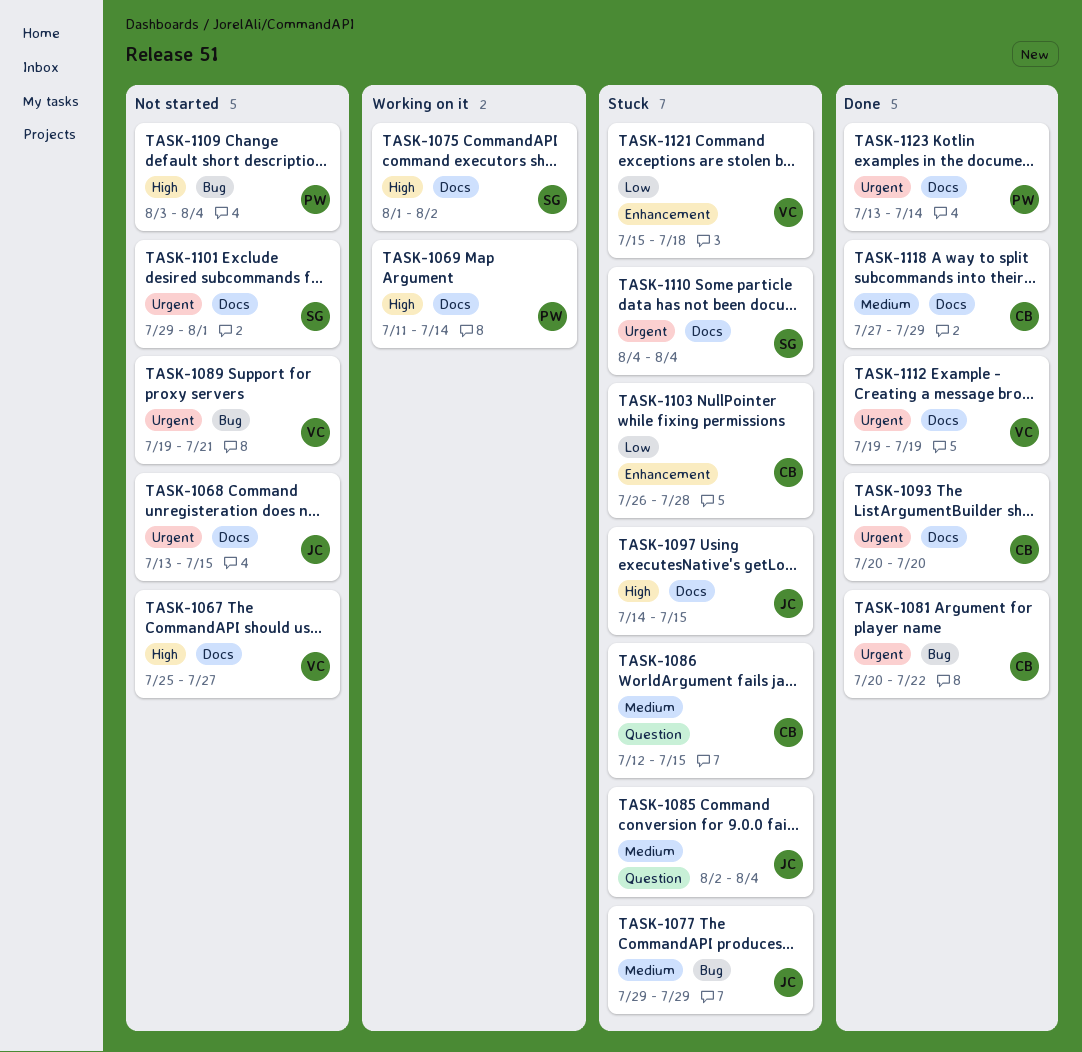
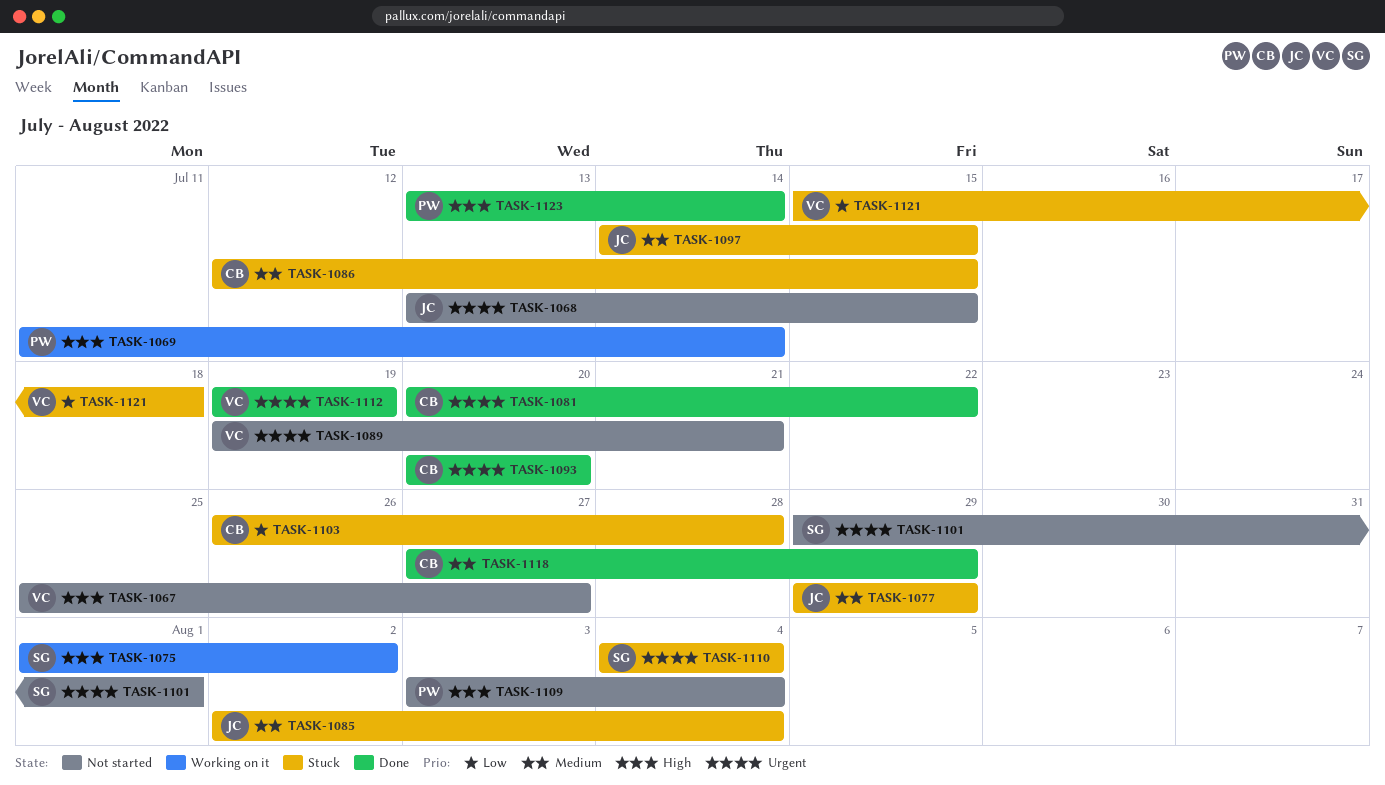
TASK-1097, priority: High -> Medium
TASK-1123, priority: Urgent -> High

